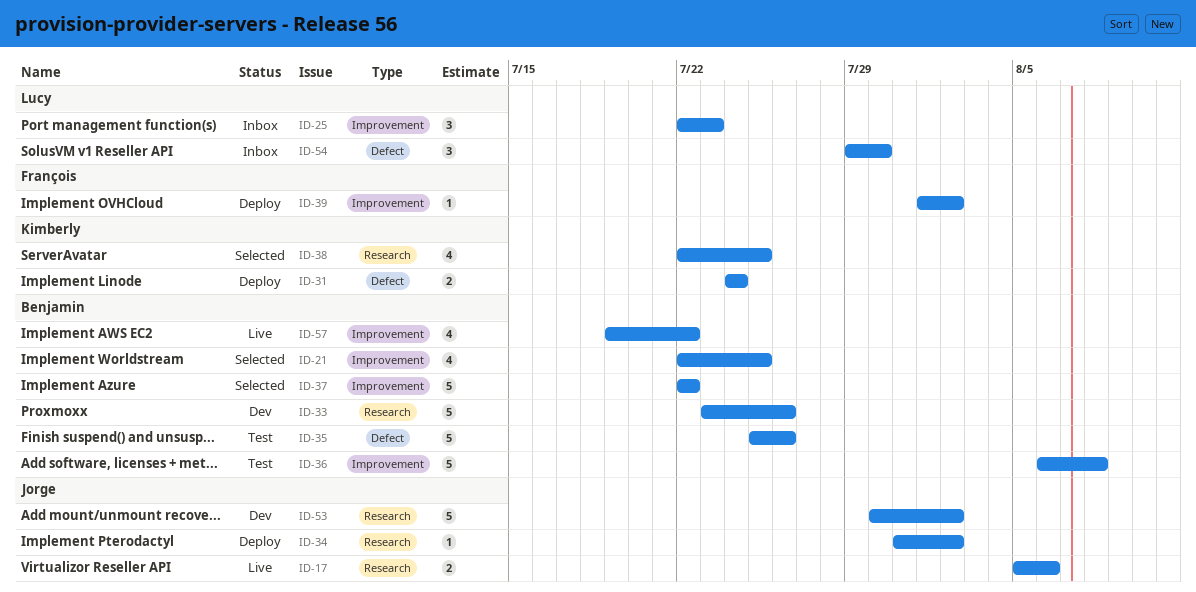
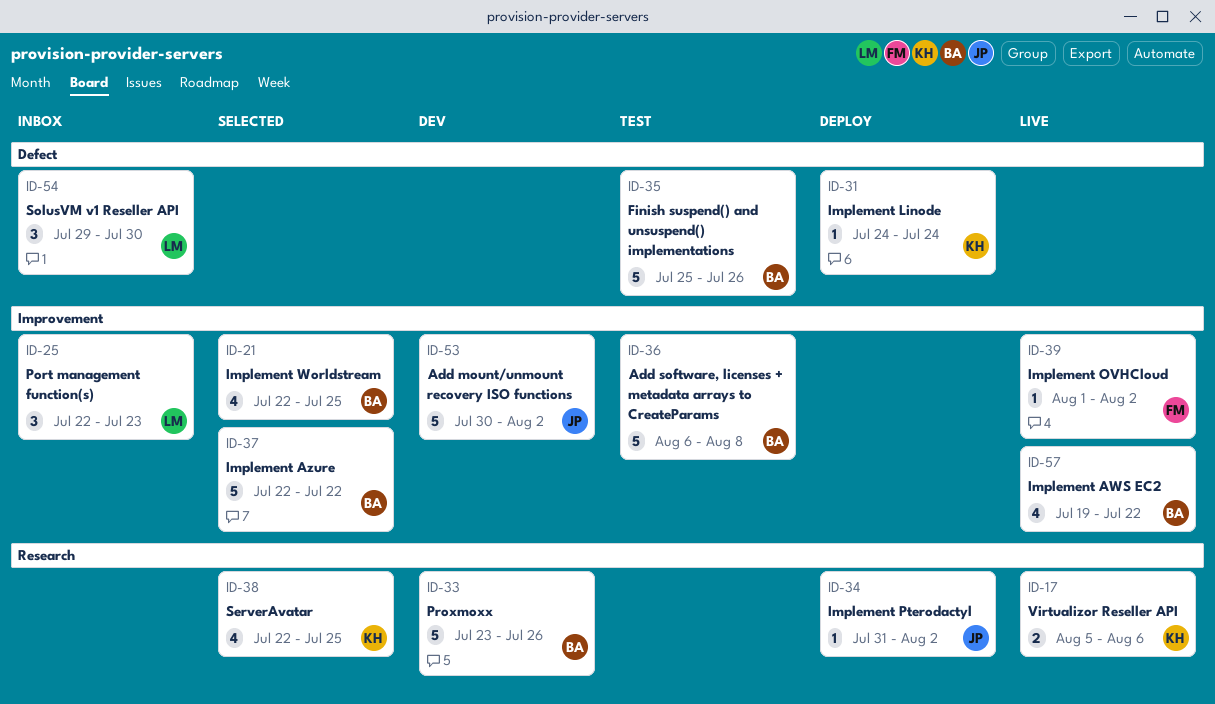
ID-17, owner: Jorge -> Kimberly
ID-31, estimate: 2 -> 1
ID-39, status: Deploy -> Live
ID-53, label: Research -> Improvement

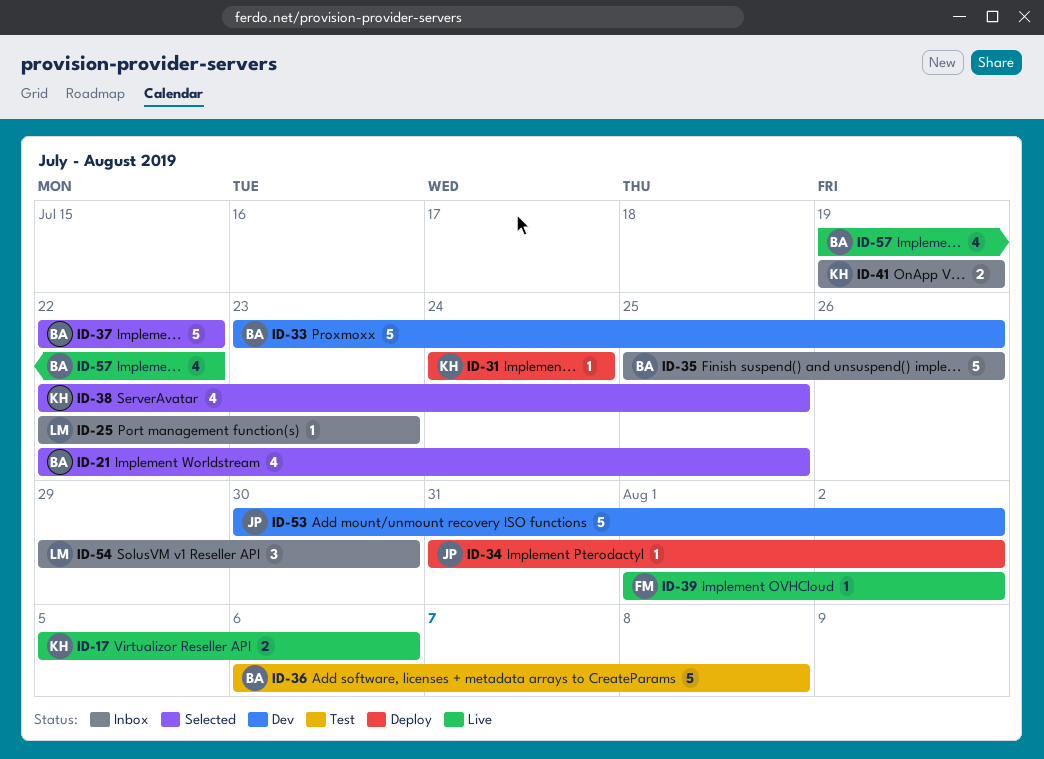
ID-25, estimate: 3 -> 1
ID-35, status: Test -> Inbox
ID-41: none -> present

